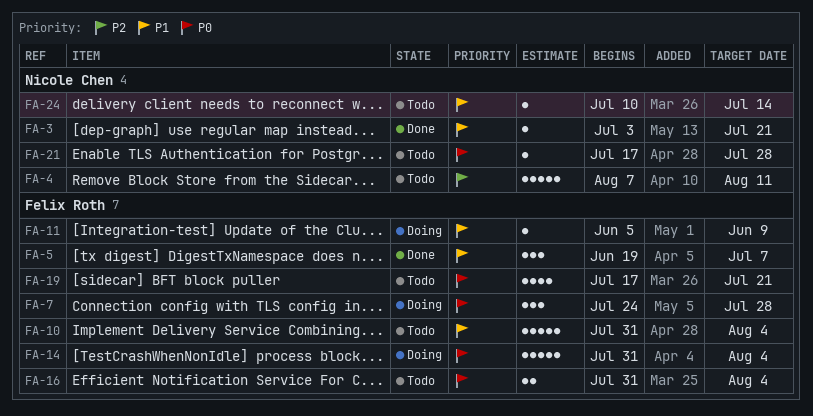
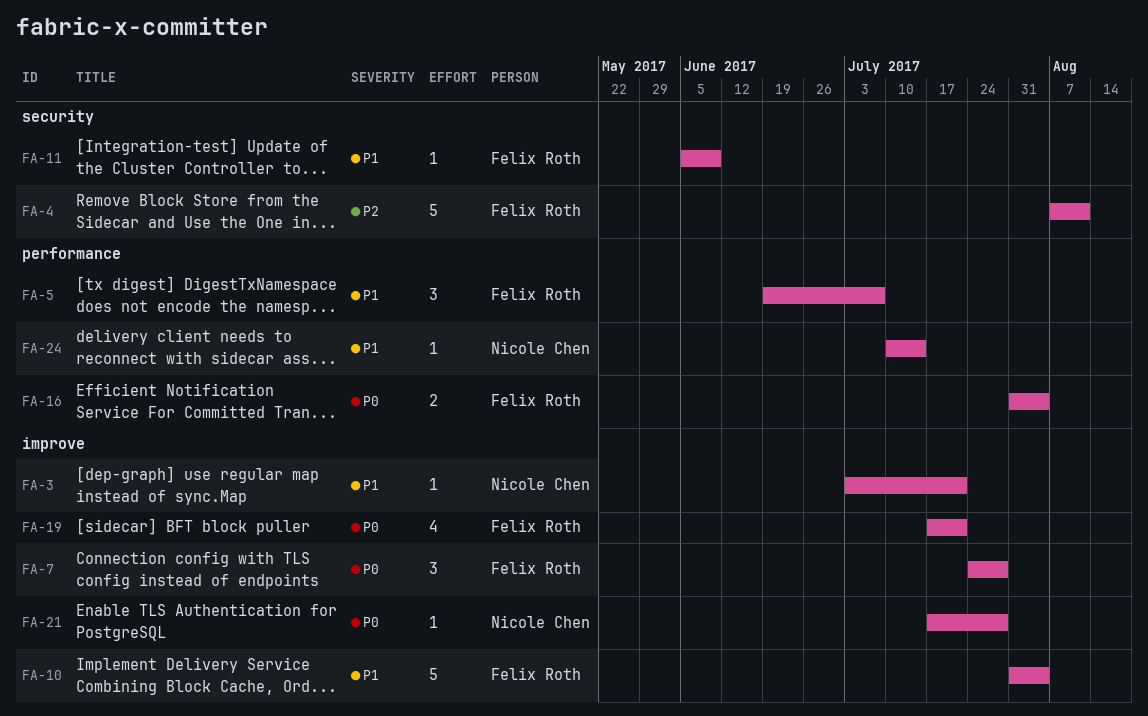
FA-4, owner: Nicole Chen -> Felix Roth
FA-14: present -> none

